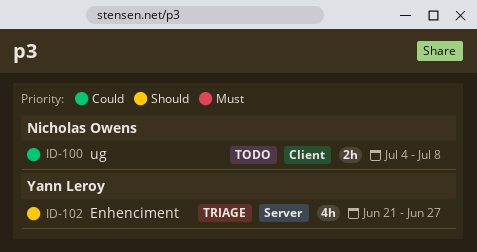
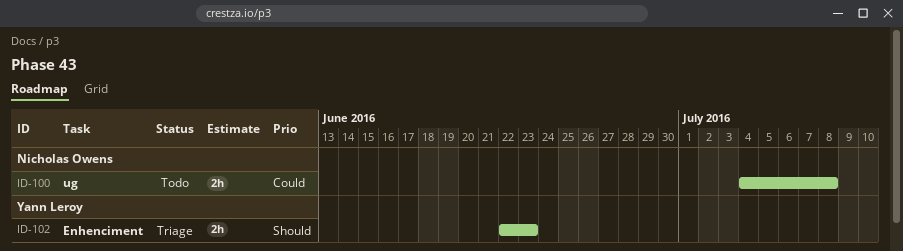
ID-102, estimate: 4h -> 2h
ID-102, start: Jun 21 -> Jun 22
ID-102, due: Jun 27 -> Jun 23

